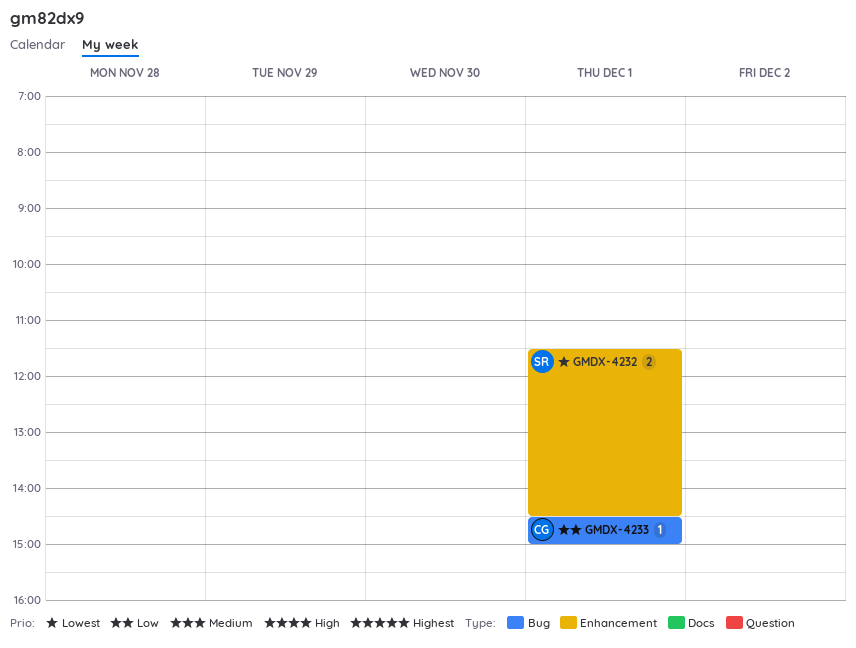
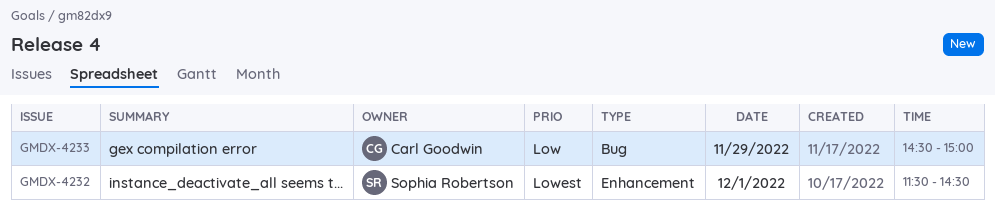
GMDX-4233, day: Dec 1 -> Nov 29

